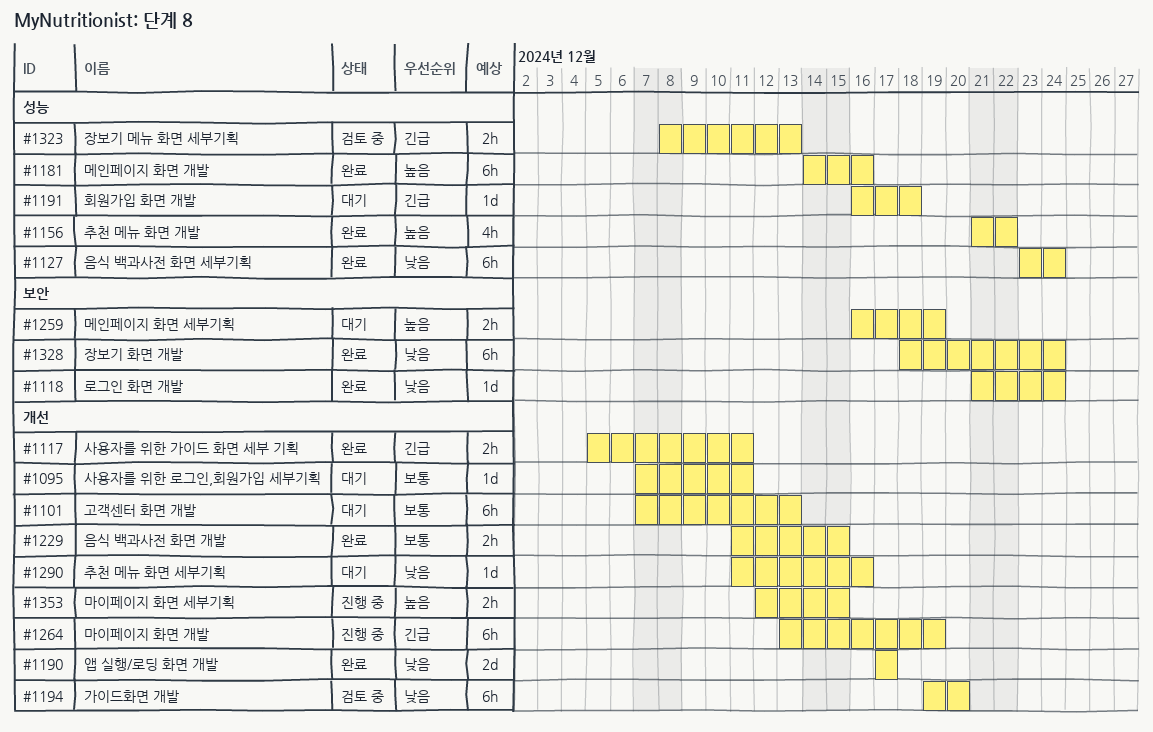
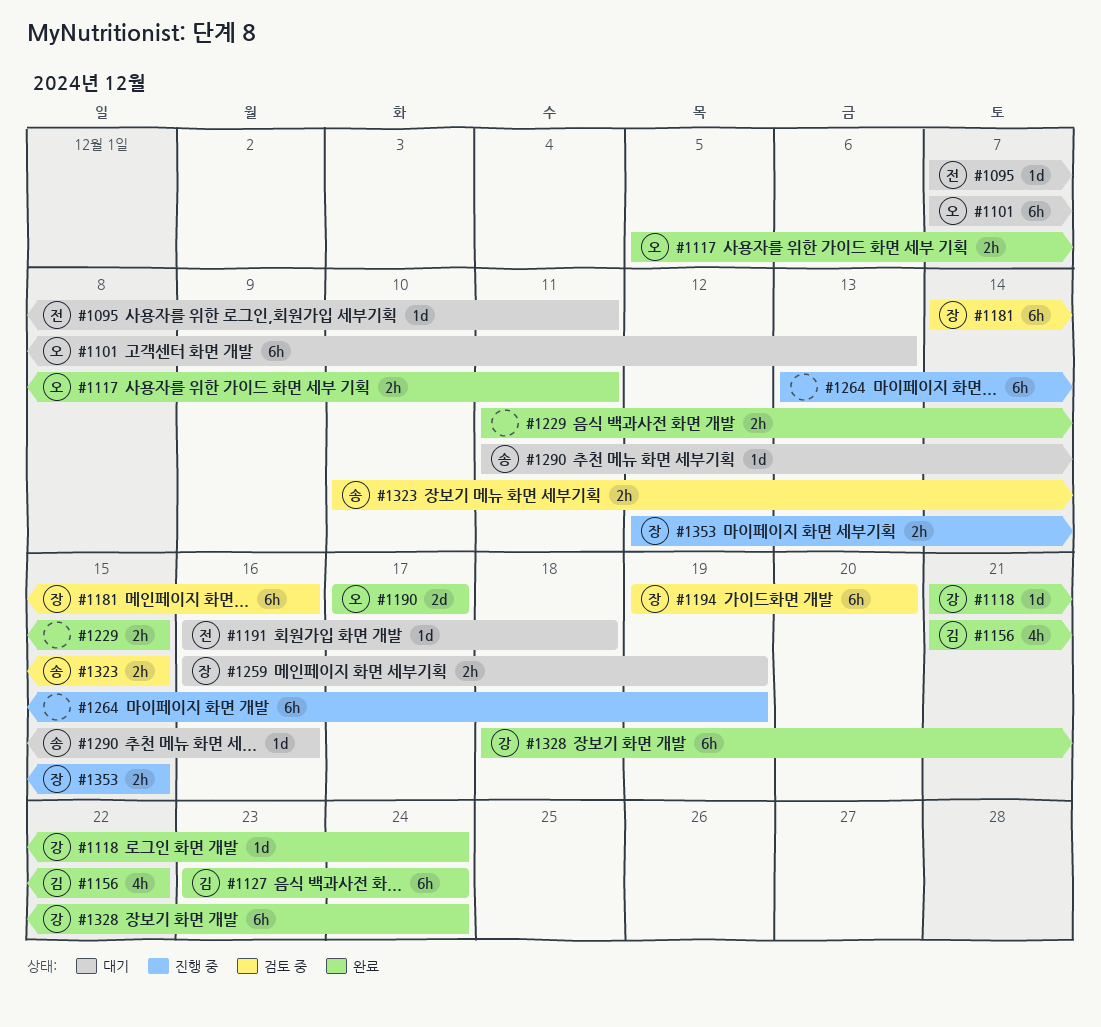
#1181, status: 완료 -> 검토 중
#1323, start: Dec 8 -> Dec 10
#1323, due: Dec 13 -> Dec 15

